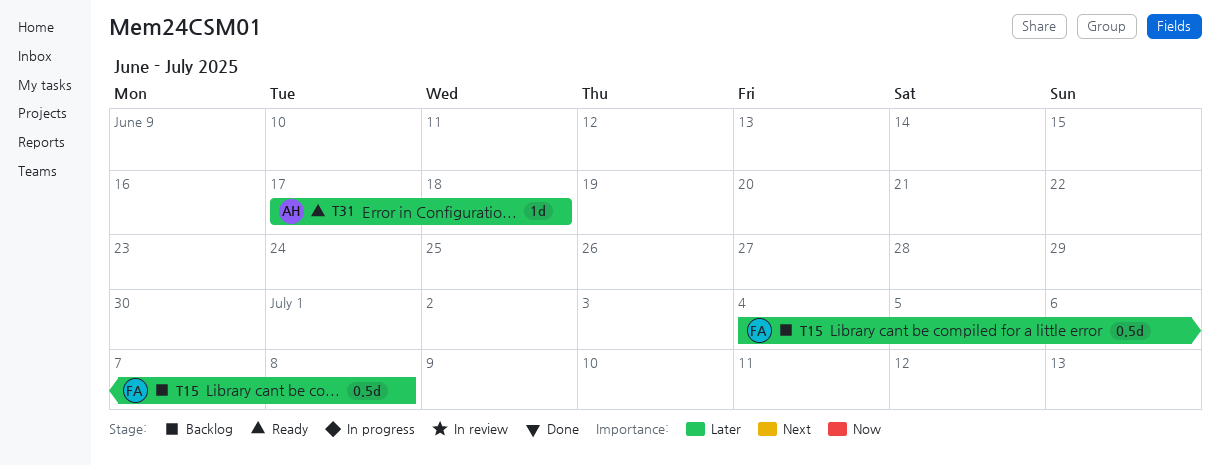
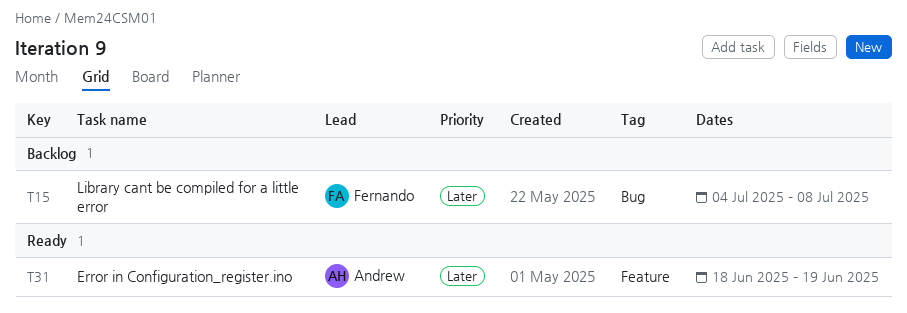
T31, start: Jun 17 -> Jun 18
T31, due: Jun 18 -> Jun 19

